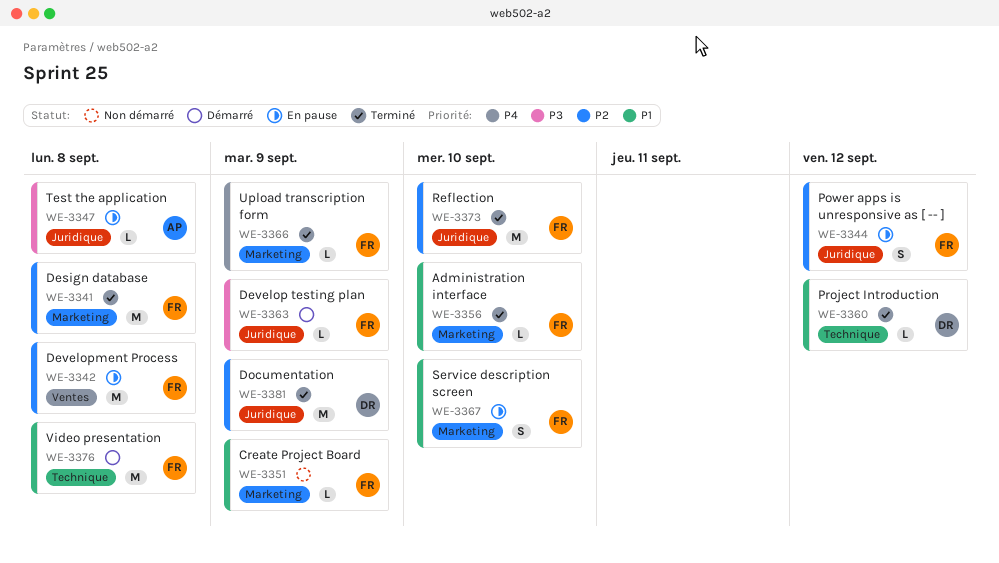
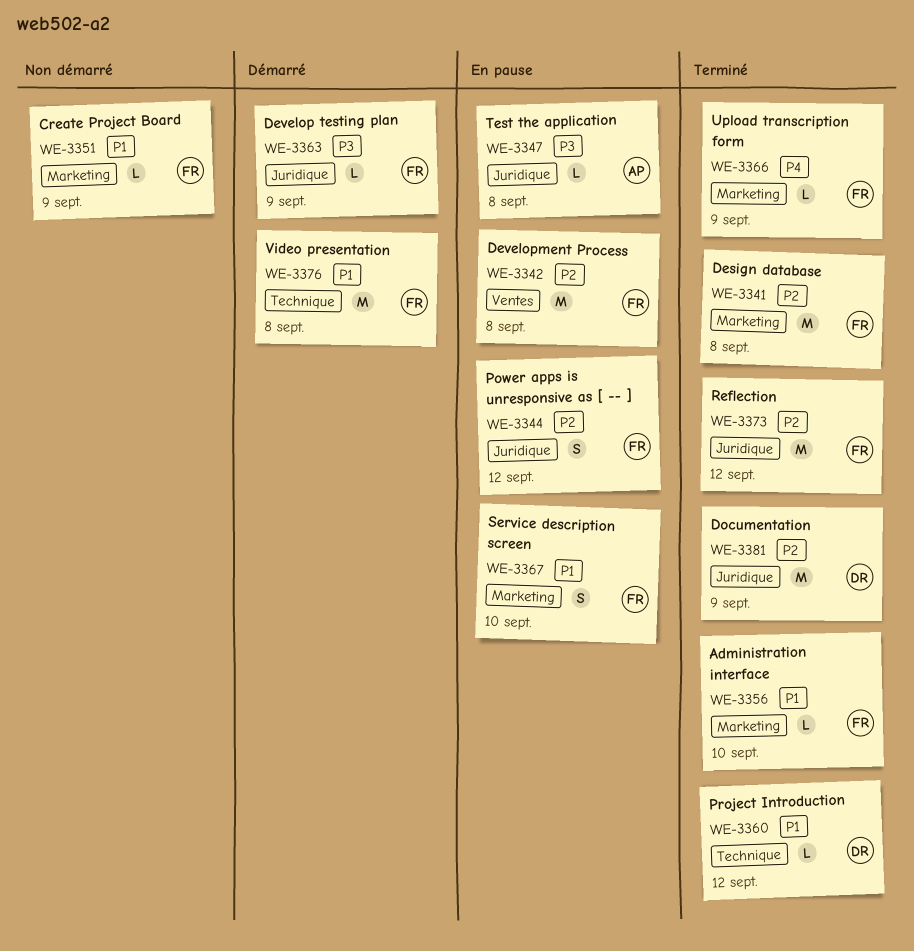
WE-3373, due: Sep 10 -> Sep 12

